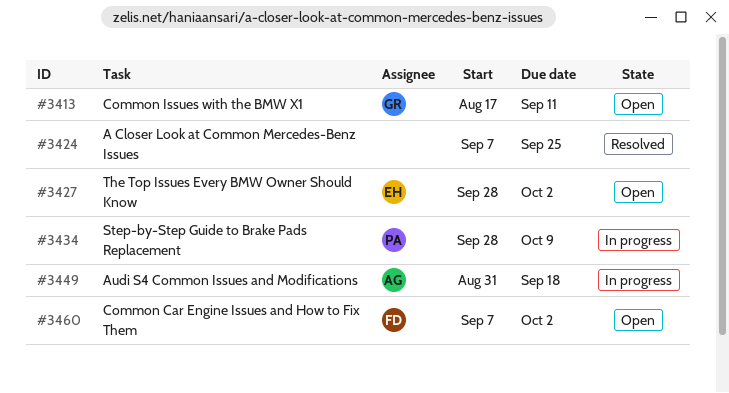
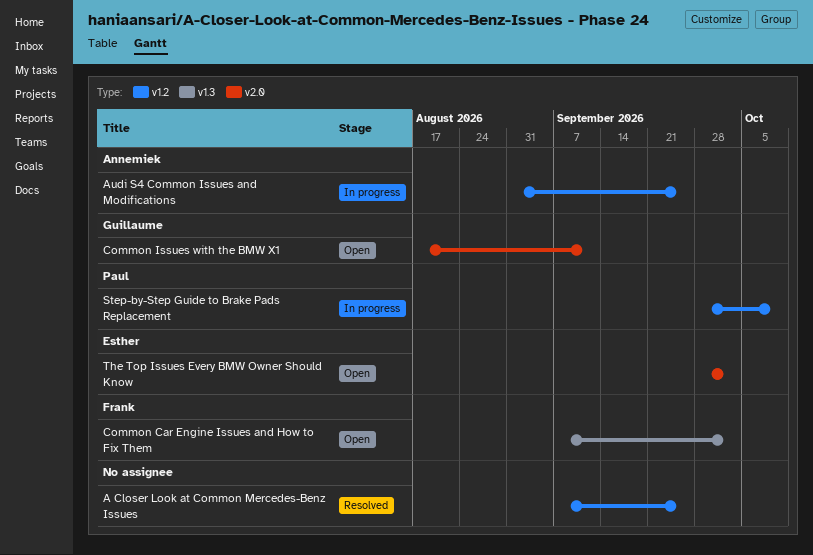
Audi S4 Common Issues and Modifications, due: Sep 18 -> Sep 25

